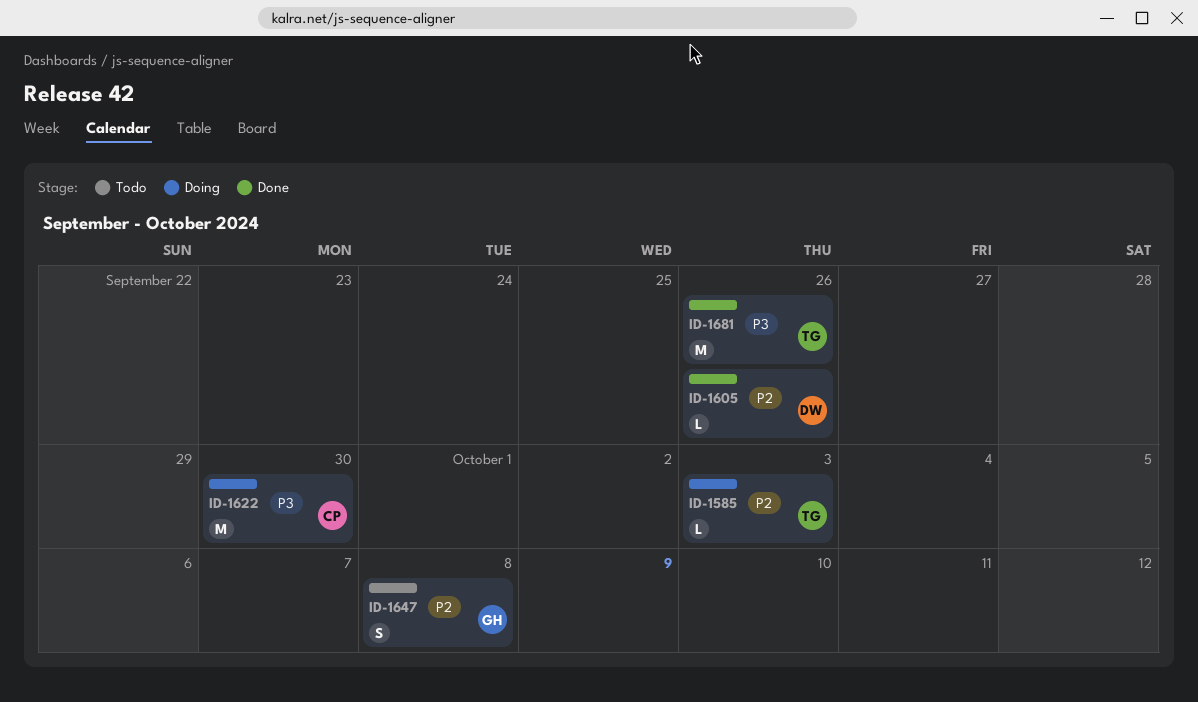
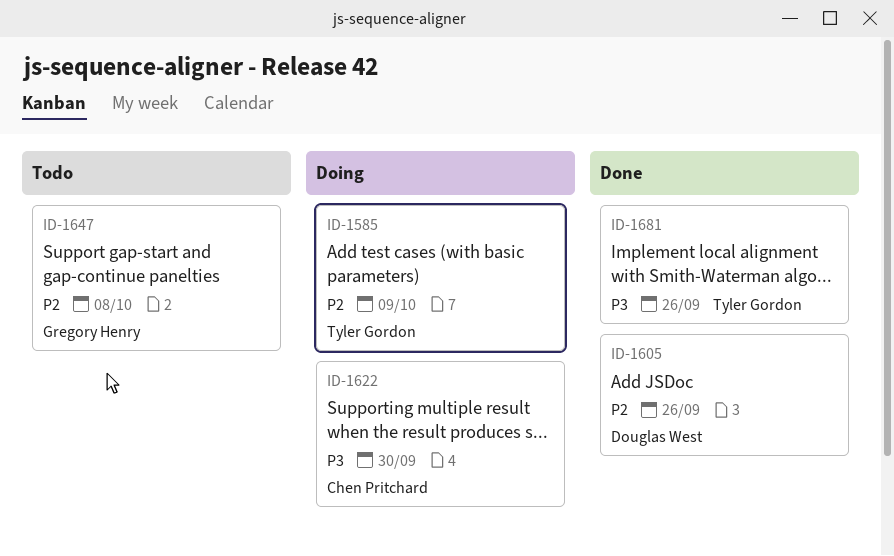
ID-1585, due: Oct 3 -> Oct 9

